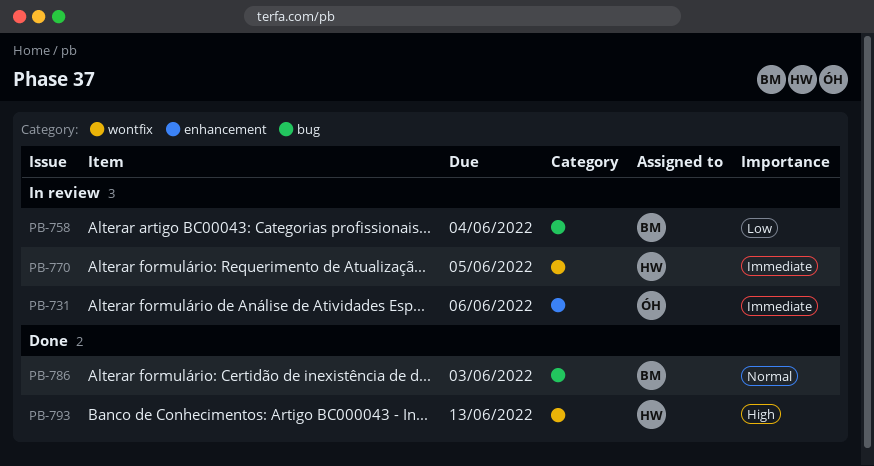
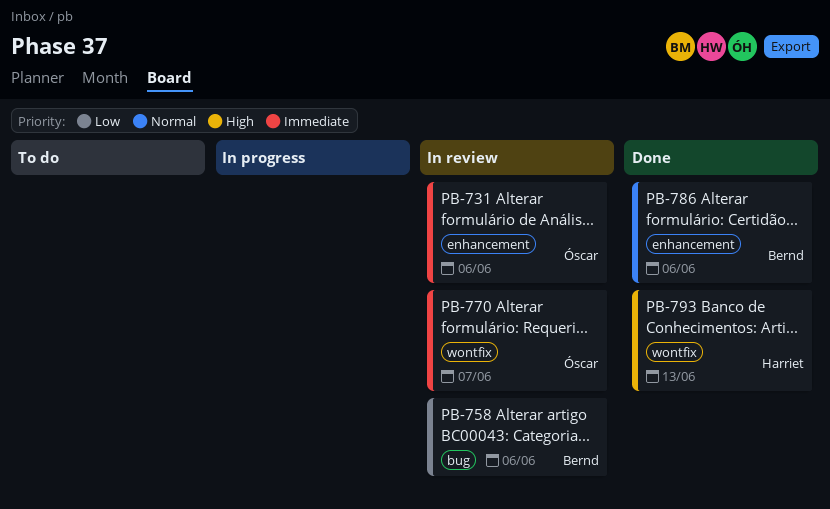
PB-758, due: Jun 4 -> Jun 6
PB-770, owner: Harriet -> Óscar
PB-770, due: Jun 5 -> Jun 7
PB-786, label: bug -> enhancement
PB-786, due: Jun 3 -> Jun 6

